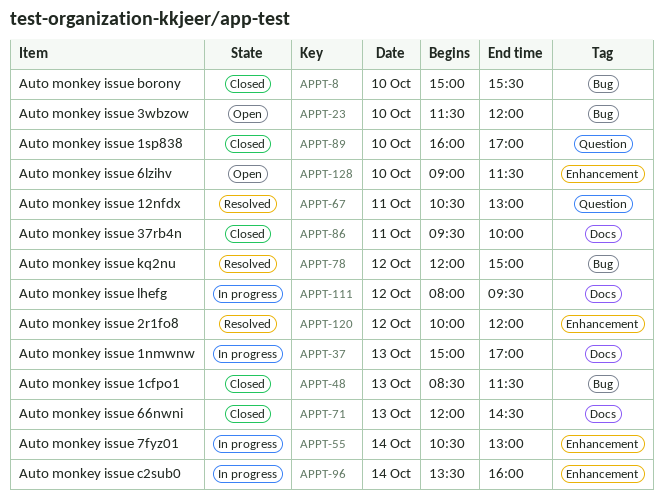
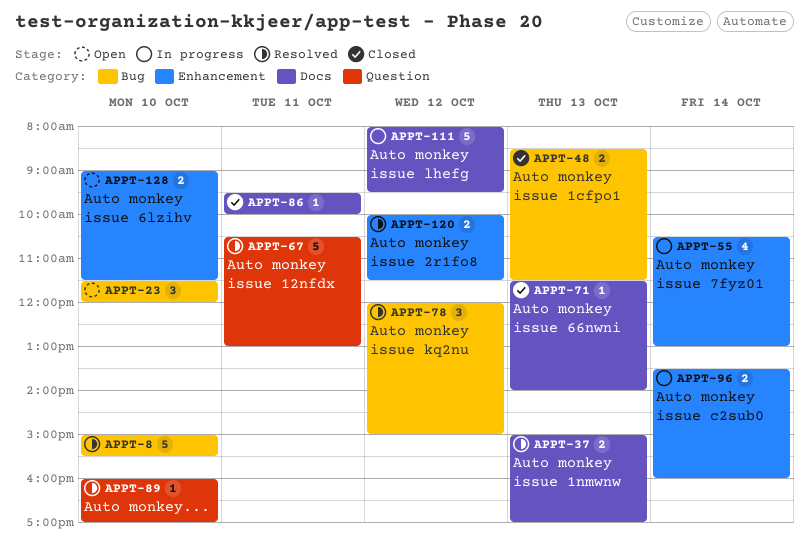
APPT-8, status: Closed -> Resolved
APPT-37, status: In progress -> Resolved
APPT-71, begins: 12:00 -> 11:30
APPT-71, ends: 14:30 -> 14:00
APPT-89, status: Closed -> Resolved
APPT-120, ends: 12:00 -> 11:30

